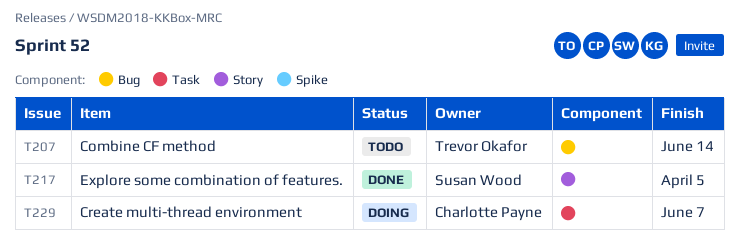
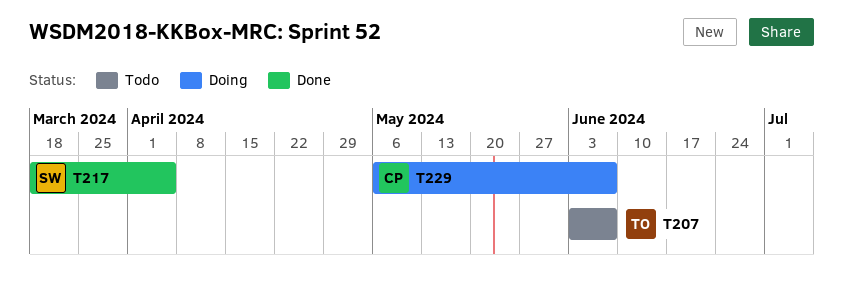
T207, due: Jun 14 -> Jun 7

